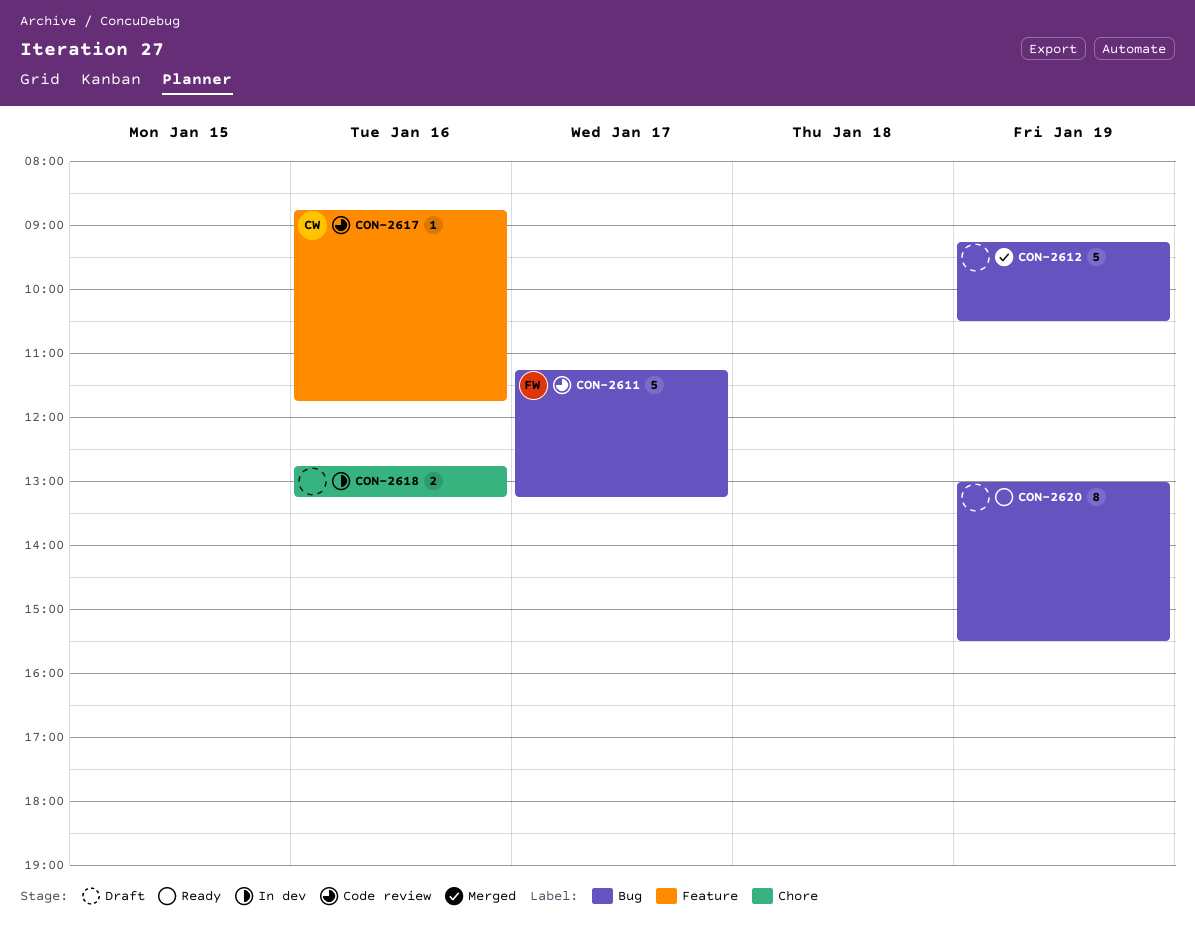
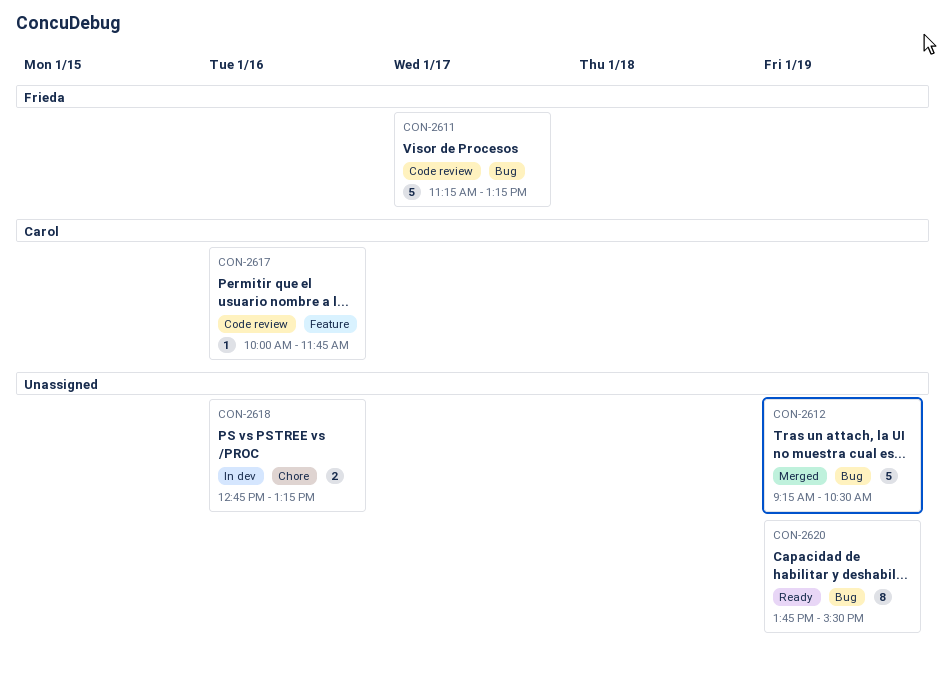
CON-2617, begins: 08:45 -> 10:00
CON-2620, begins: 13:00 -> 13:45

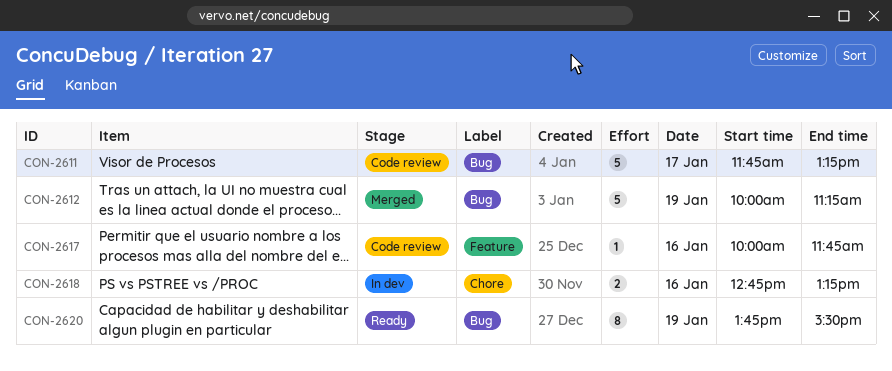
CON-2611, begins: 11:15 -> 11:45
CON-2612, begins: 09:15 -> 10:00
CON-2612, ends: 10:30 -> 11:15

